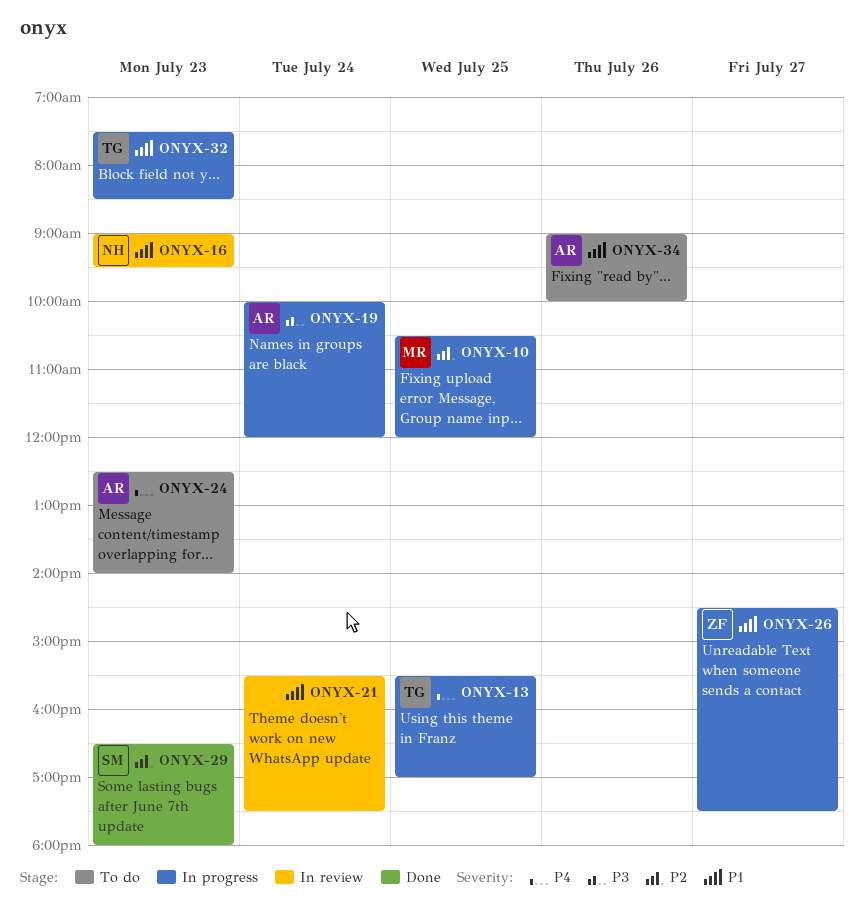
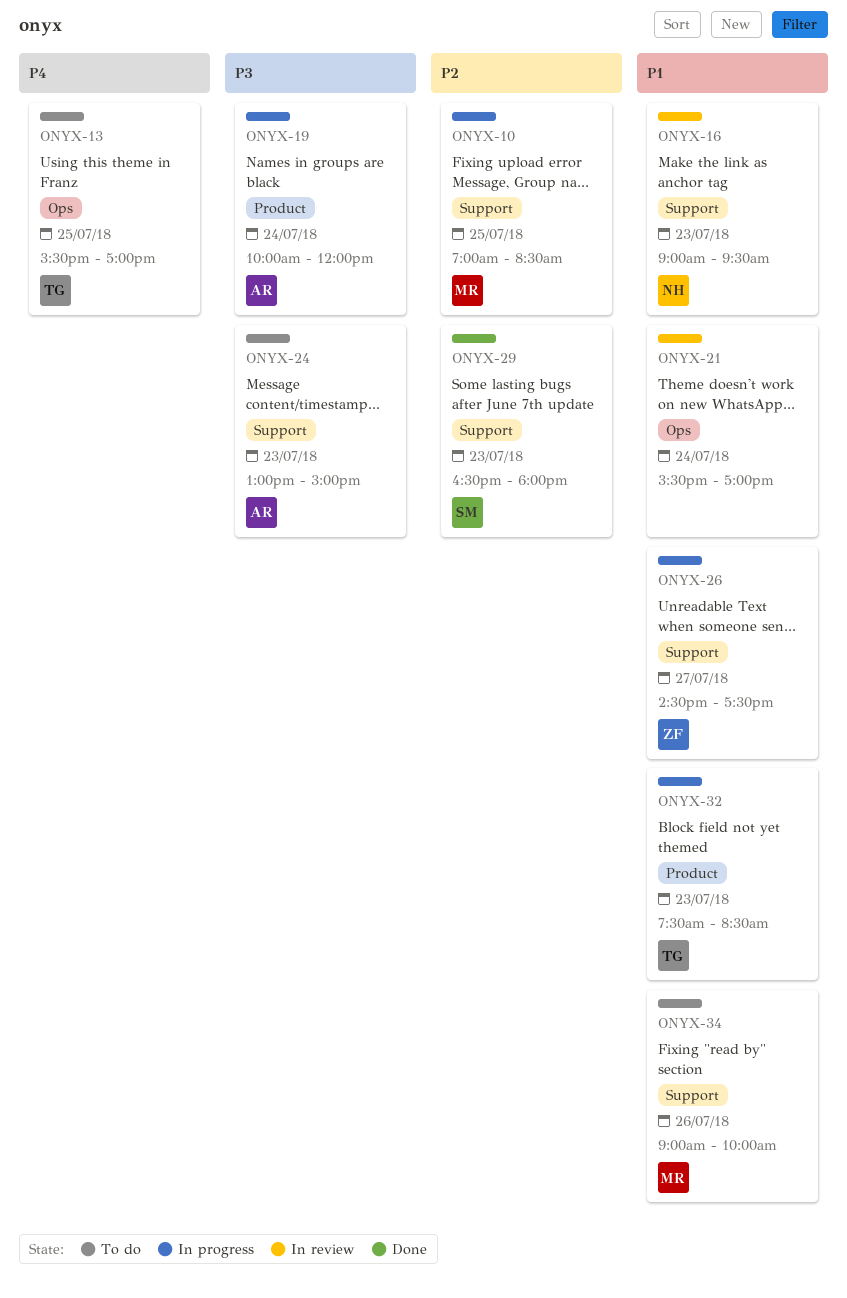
ONYX-10, begins: 10:30 -> 07:00
ONYX-10, ends: 12:00 -> 08:30
ONYX-13, status: In progress -> To do
ONYX-21, ends: 17:30 -> 17:00
ONYX-24, priority: P4 -> P3
ONYX-24, begins: 12:30 -> 13:00
ONYX-24, ends: 14:00 -> 15:00
ONYX-34, owner: AR -> MR

